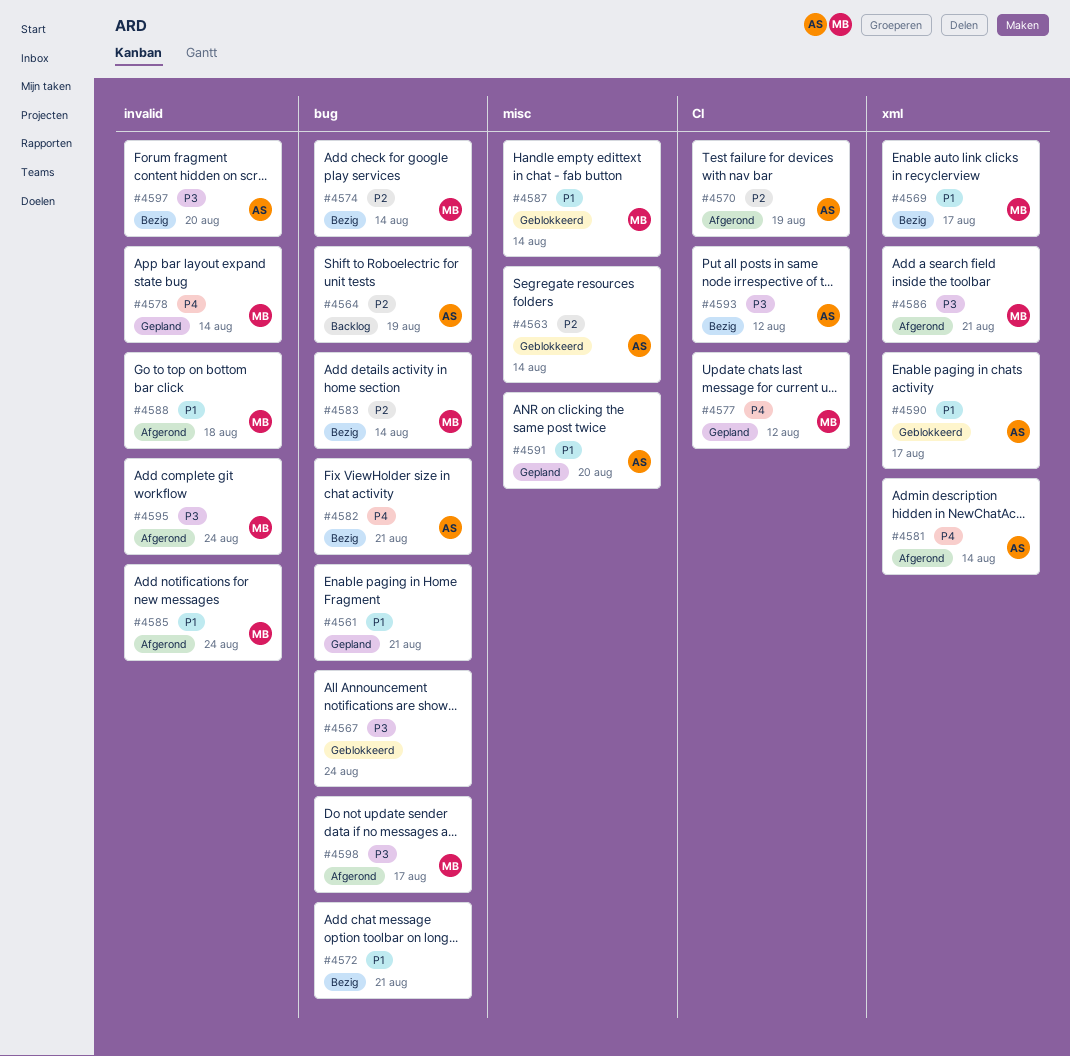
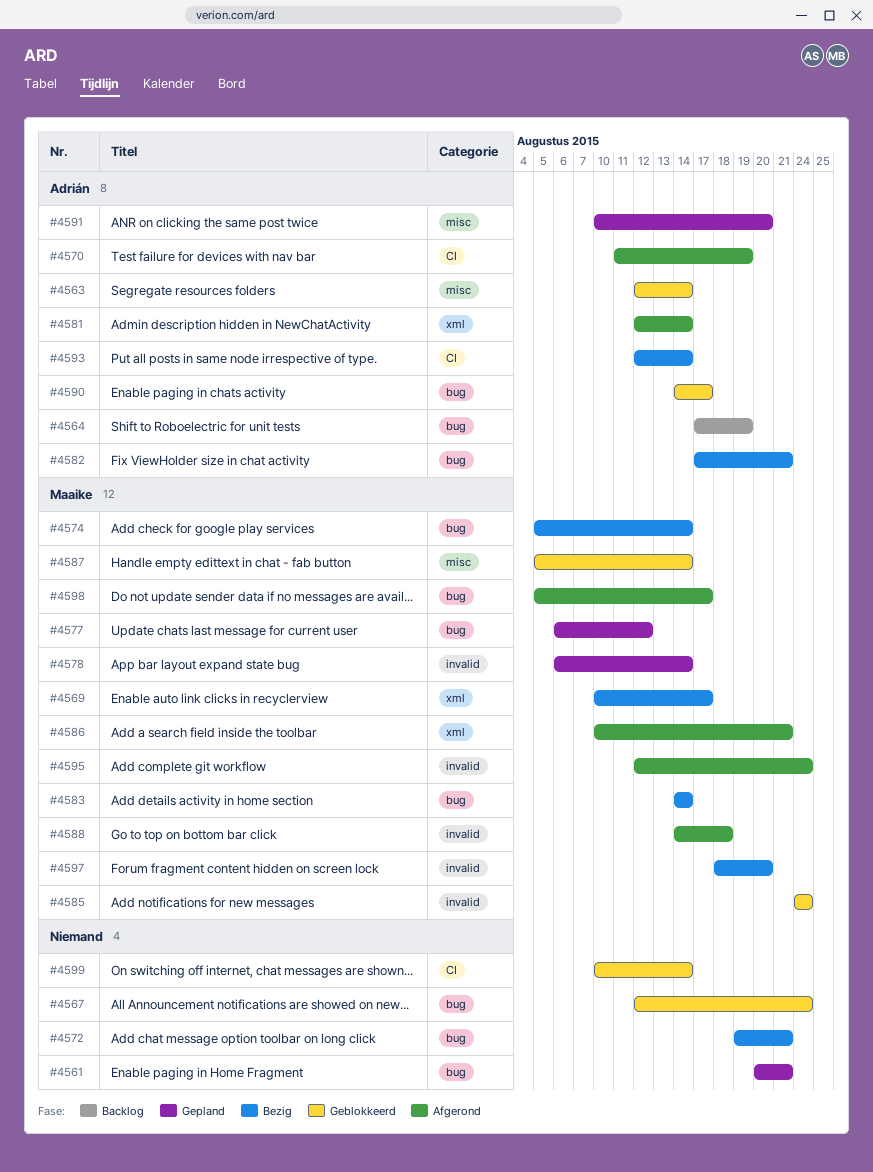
#4577, label: CI -> bug
#4585, status: Afgerond -> Geblokkeerd
#4590, label: xml -> bug
#4593, due: Aug 12 -> Aug 14
#4597, owner: Adrián -> Maaike
#4599: none -> present

